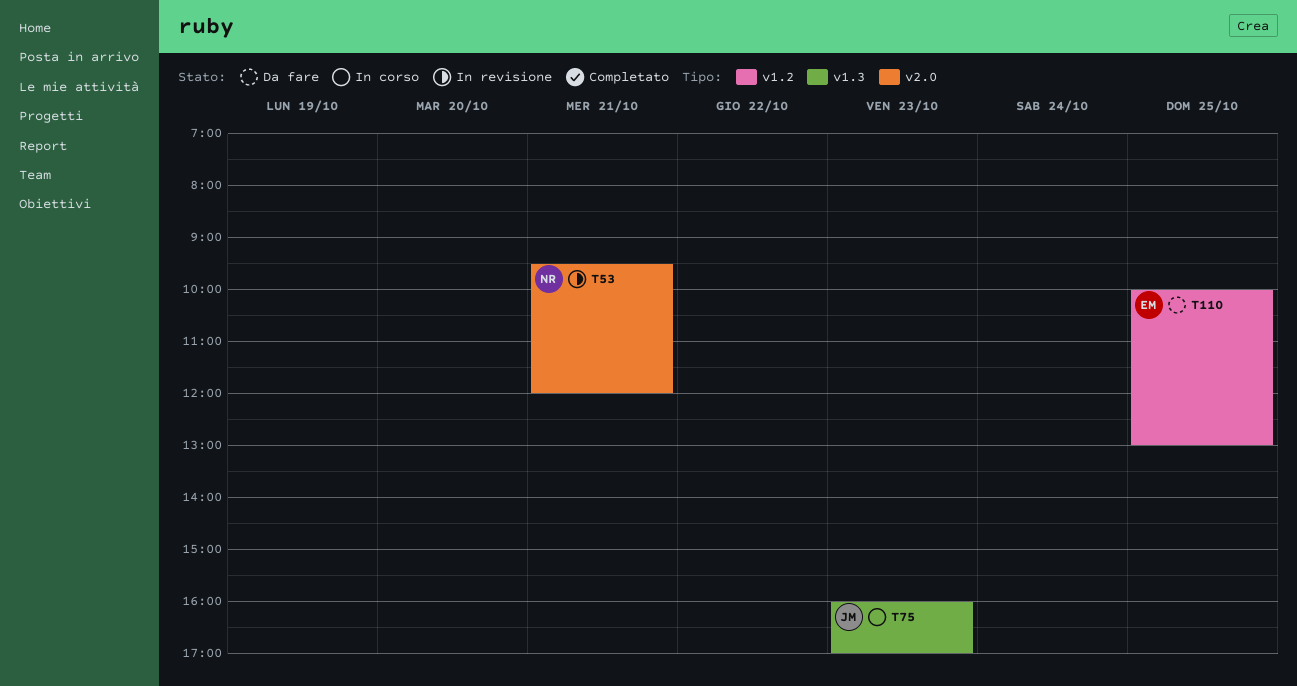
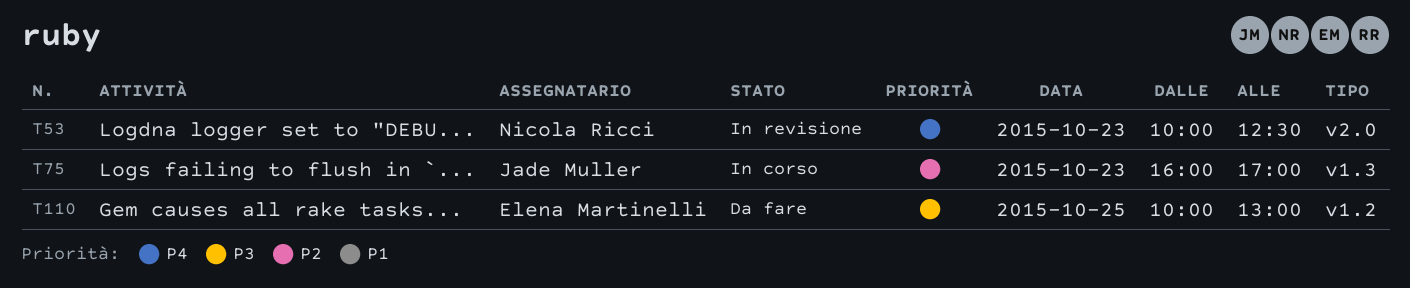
T53, day: Oct 21 -> Oct 23
T53, begins: 09:30 -> 10:00
T53, ends: 12:00 -> 12:30

